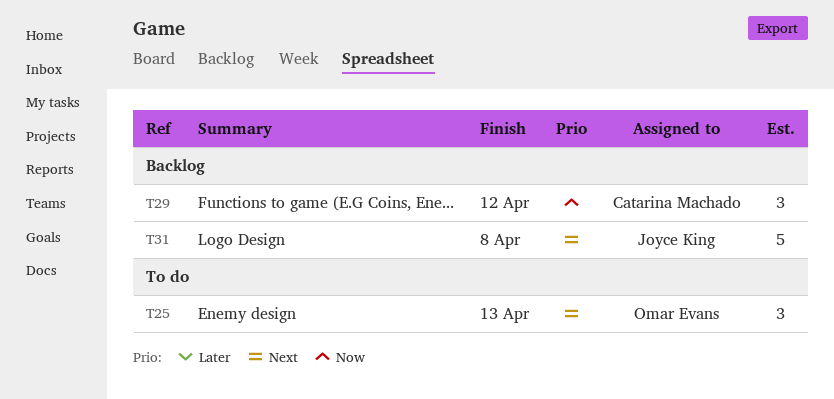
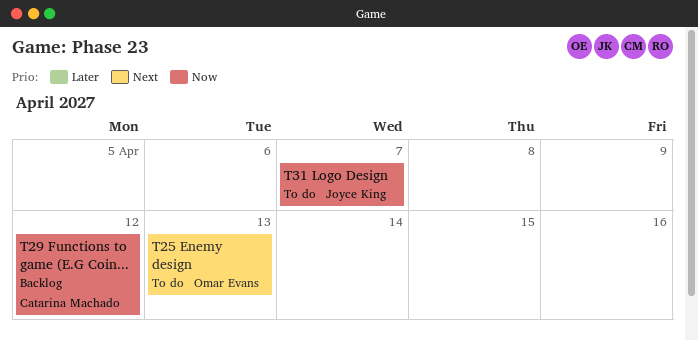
T31, status: Backlog -> To do
T31, priority: Next -> Now
T31, due: Apr 8 -> Apr 7

